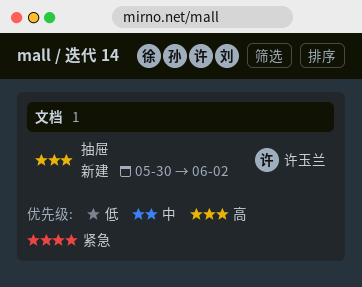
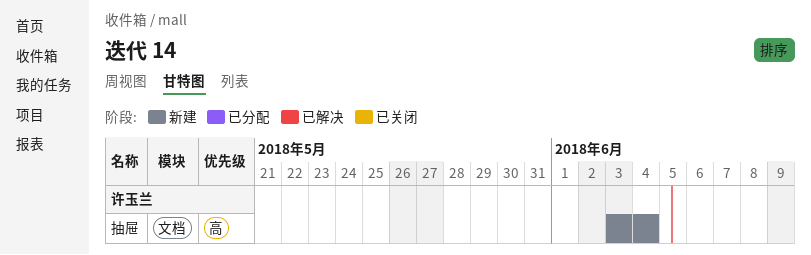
抽屉, start: May 30 -> Jun 3
抽屉, due: Jun 2 -> Jun 4

